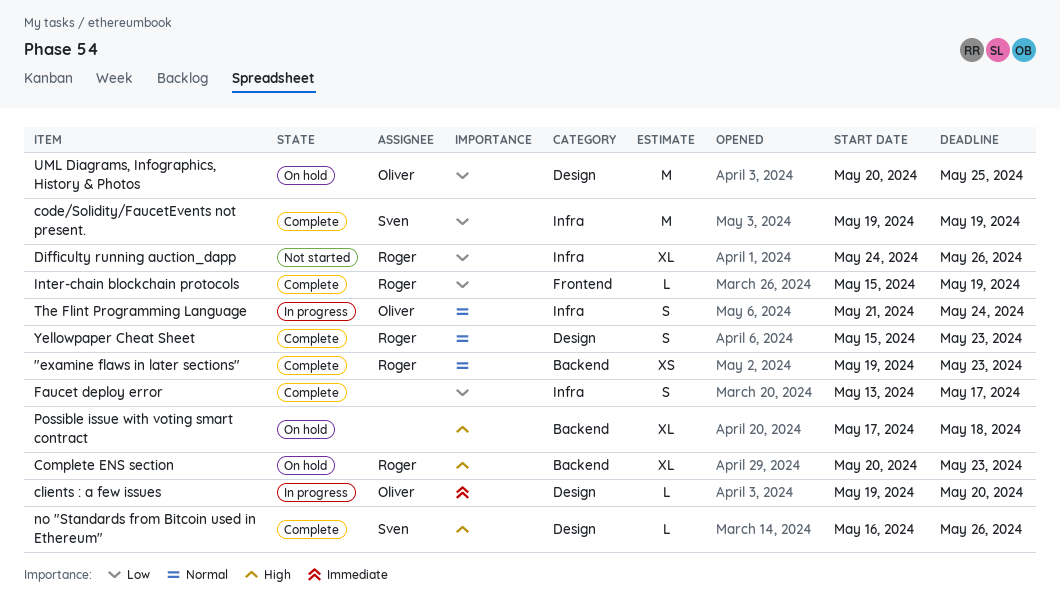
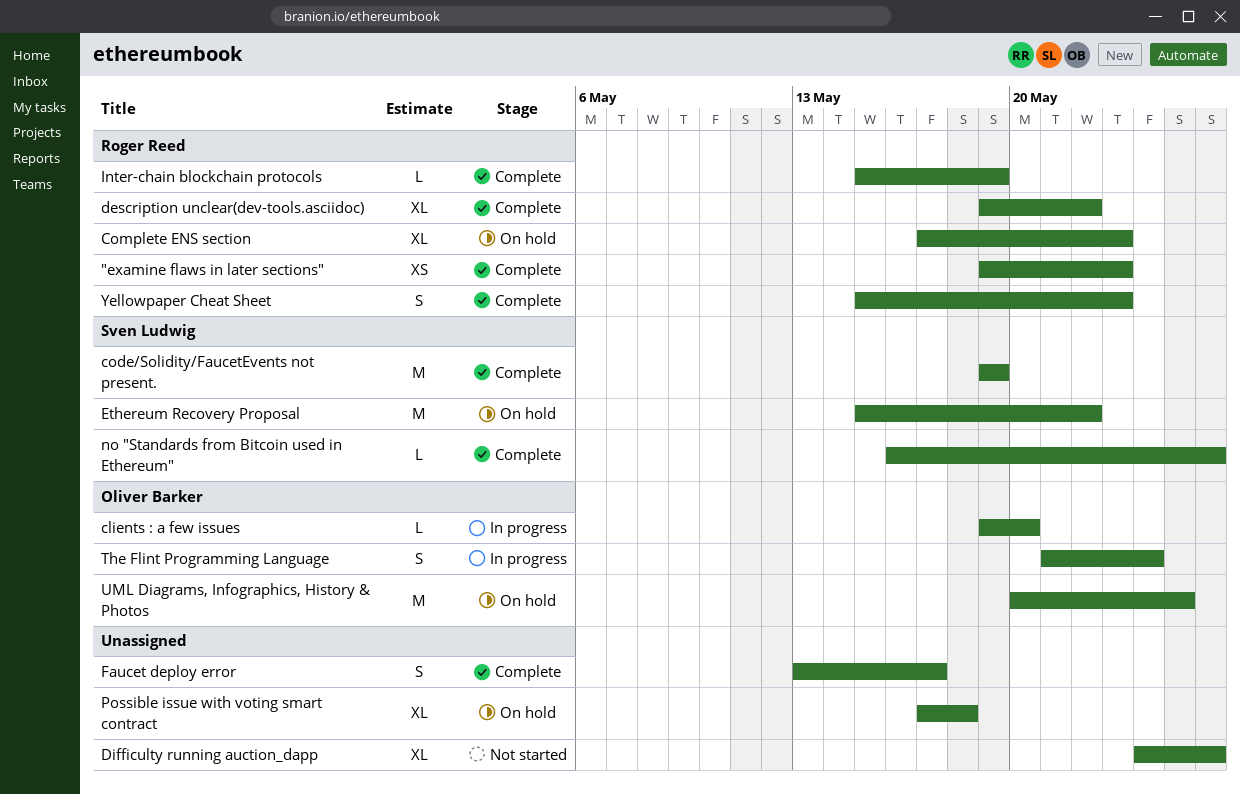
Complete ENS section, start: May 20 -> May 17
description unclear(dev-tools.asciidoc): none -> present
Difficulty running auction_dapp, owner: Roger Reed -> none
Ethereum Recovery Proposal: none -> present

